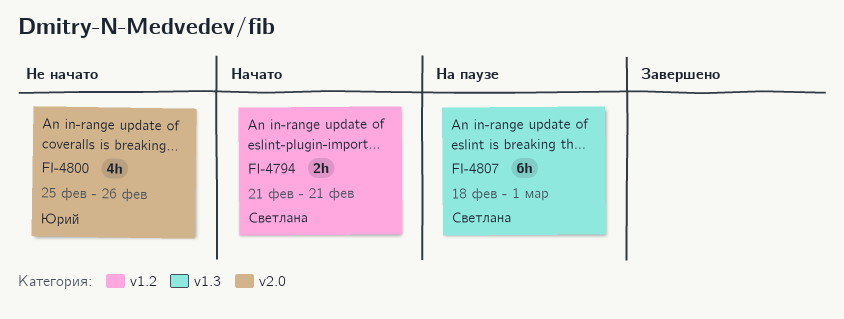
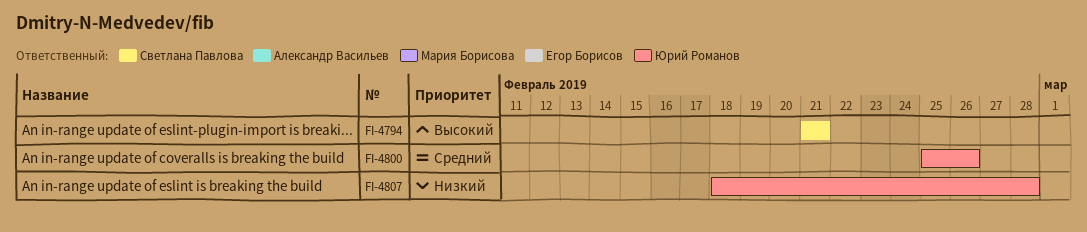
FI-4807, owner: Светлана Павлова -> Юрий Романов
FI-4807, due: Mar 1 -> Feb 28

